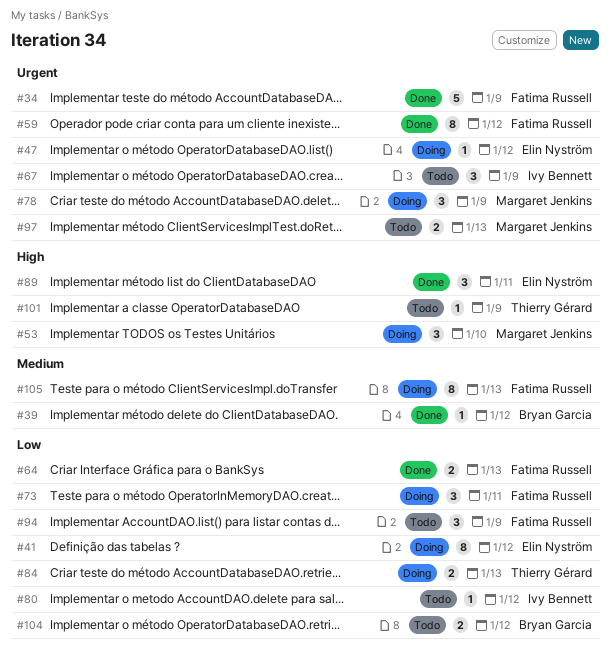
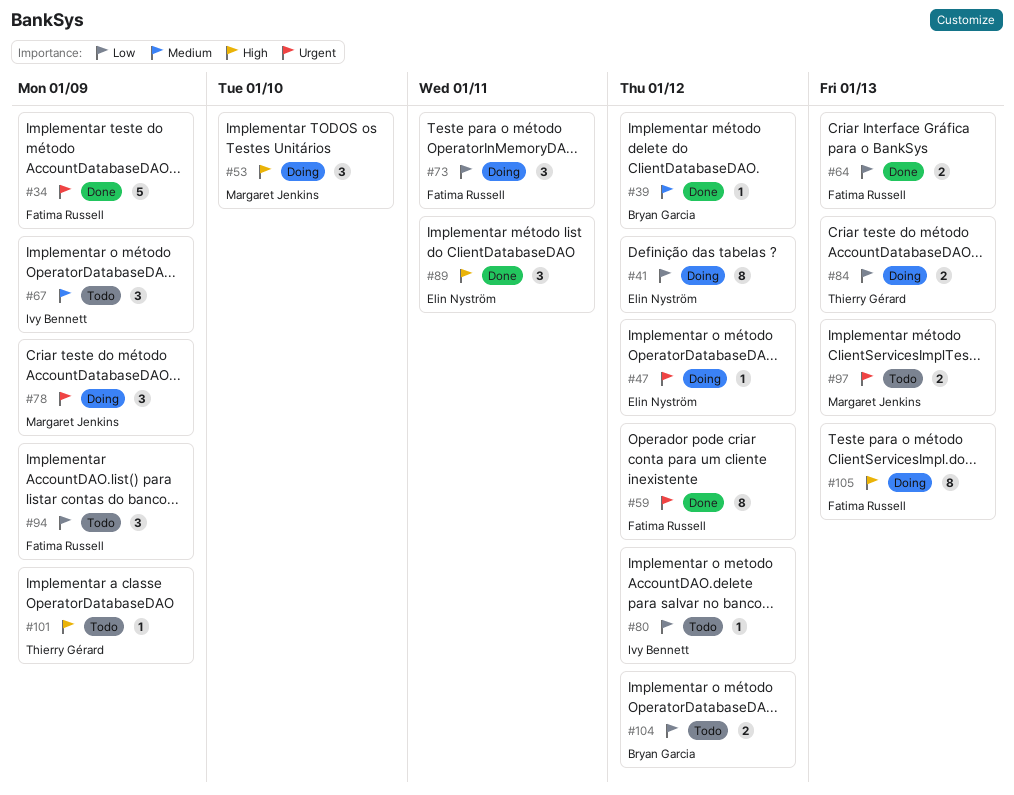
#67, priority: Urgent -> Medium
#105, priority: Medium -> High

